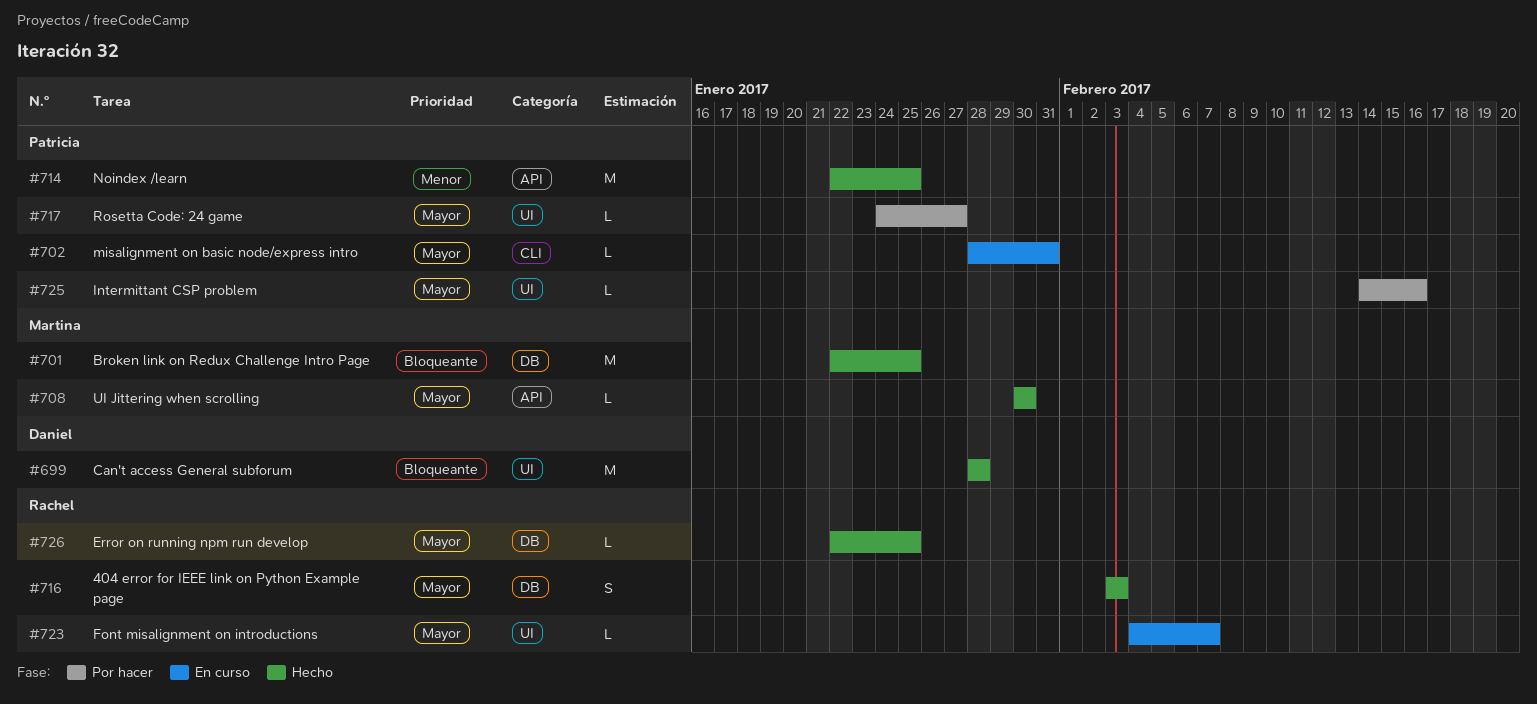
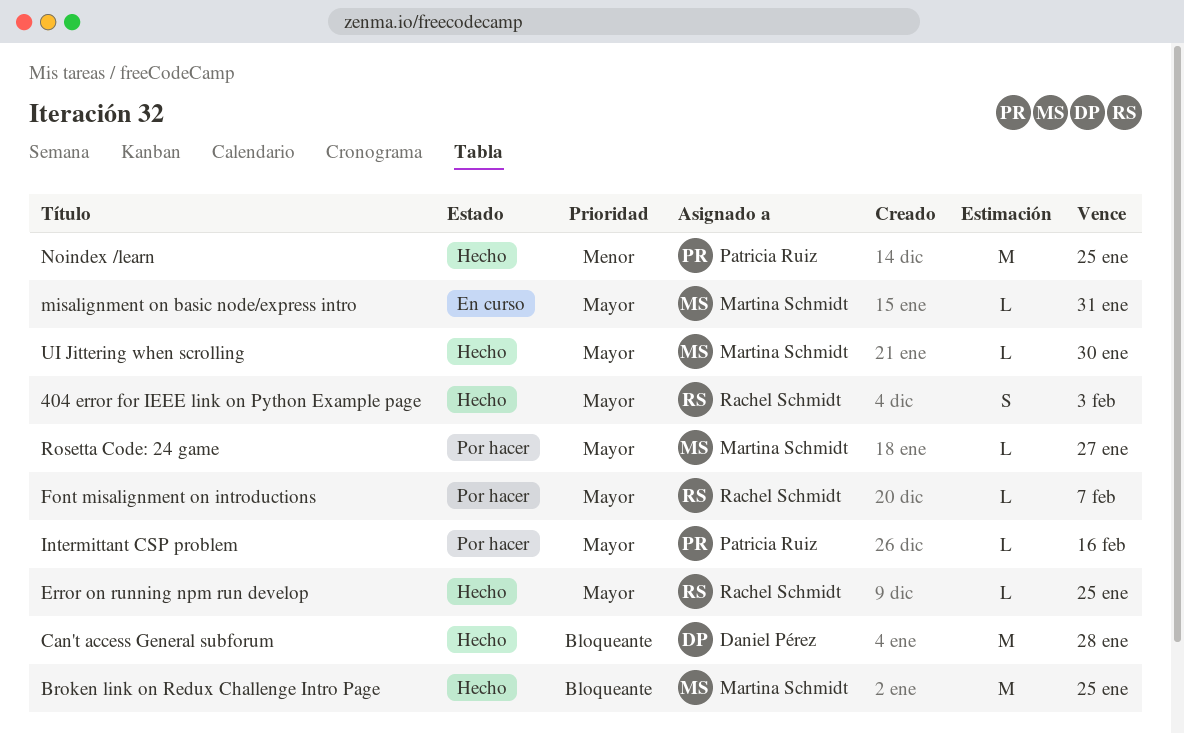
Font misalignment on introductions, status: En curso -> Por hacer
misalignment on basic node/express intro, owner: Patricia Ruiz -> Martina Schmidt
Rosetta Code: 24 game, owner: Patricia Ruiz -> Martina Schmidt

